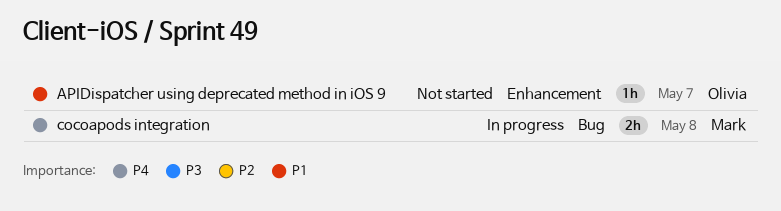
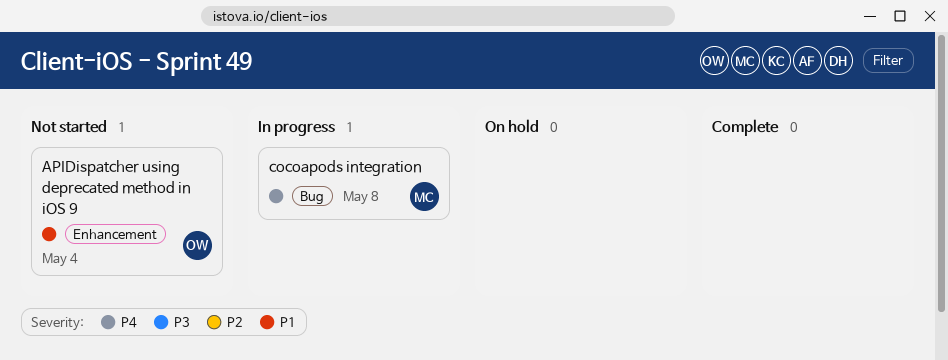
APIDispatcher using deprecated method in iOS 9, due: May 7 -> May 4

